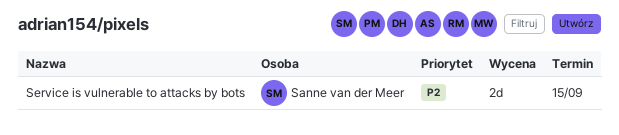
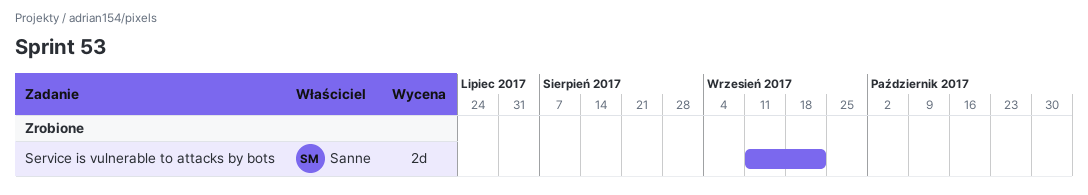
Service is vulnerable to attacks by bots, due: Sep 15 -> Sep 22

